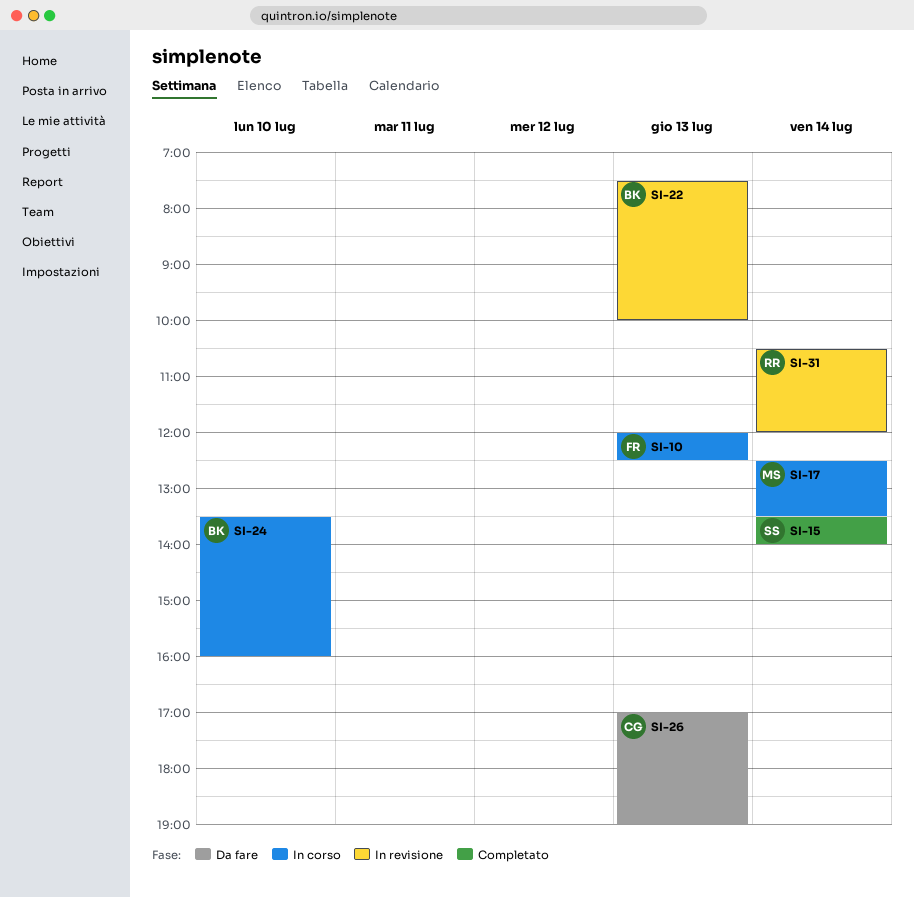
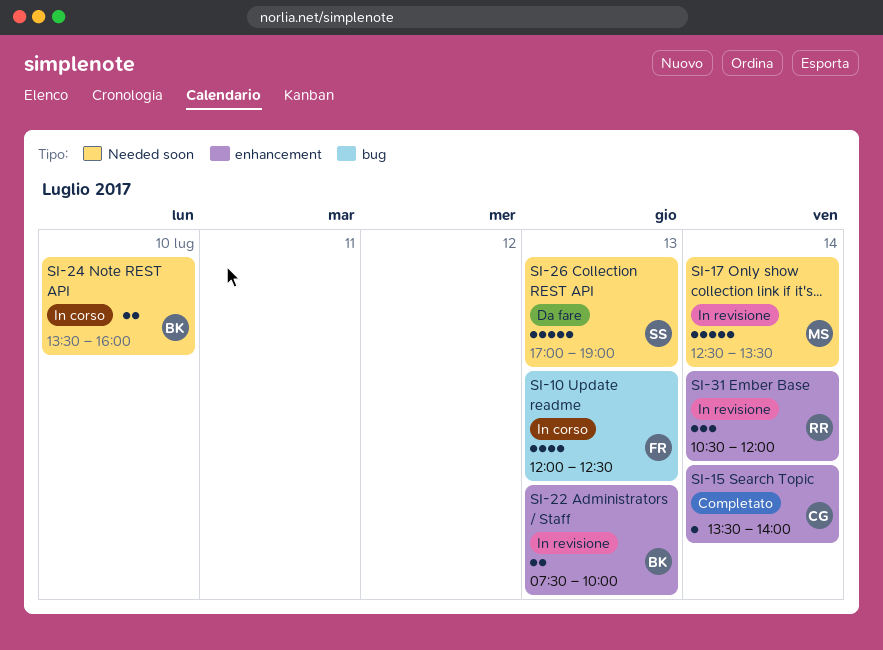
SI-15, owner: SS -> CG
SI-17, status: In corso -> In revisione
SI-26, owner: CG -> SS

